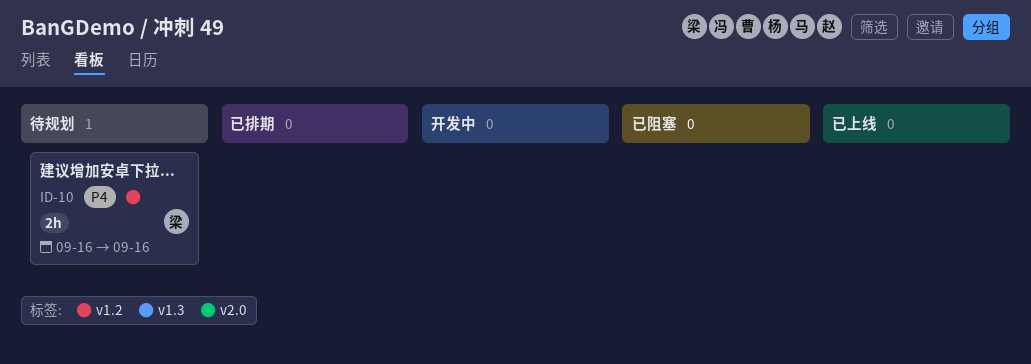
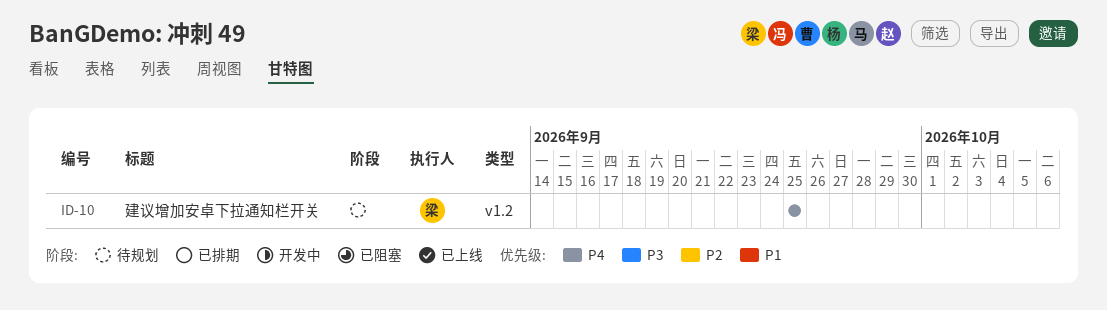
ID-10, start: Sep 16 -> Sep 25
ID-10, due: Sep 16 -> Sep 25

